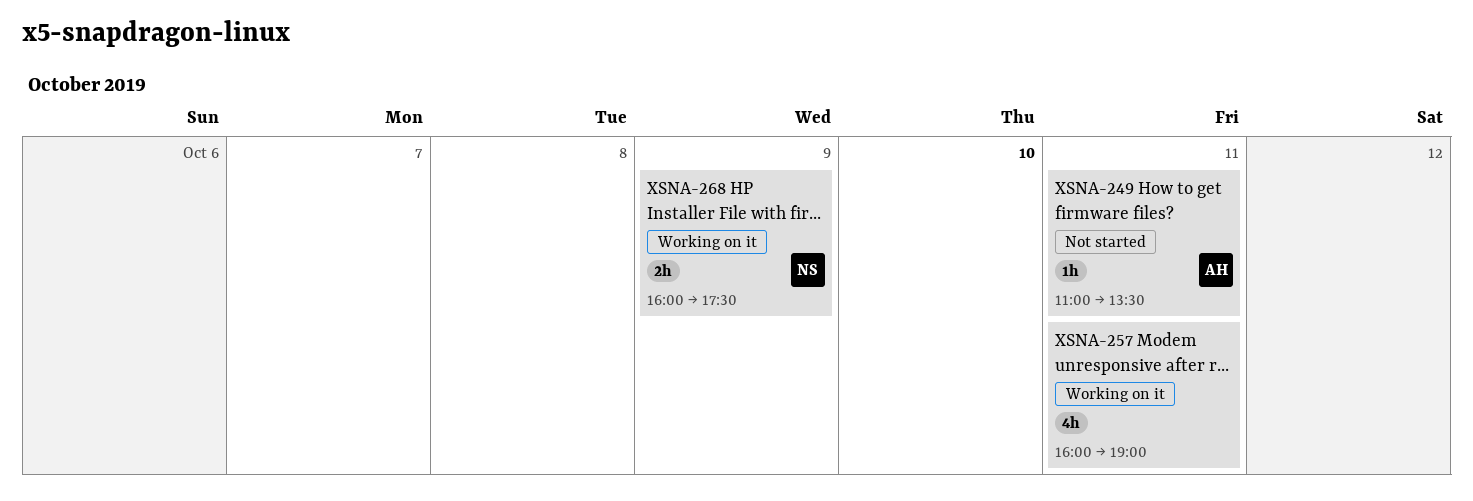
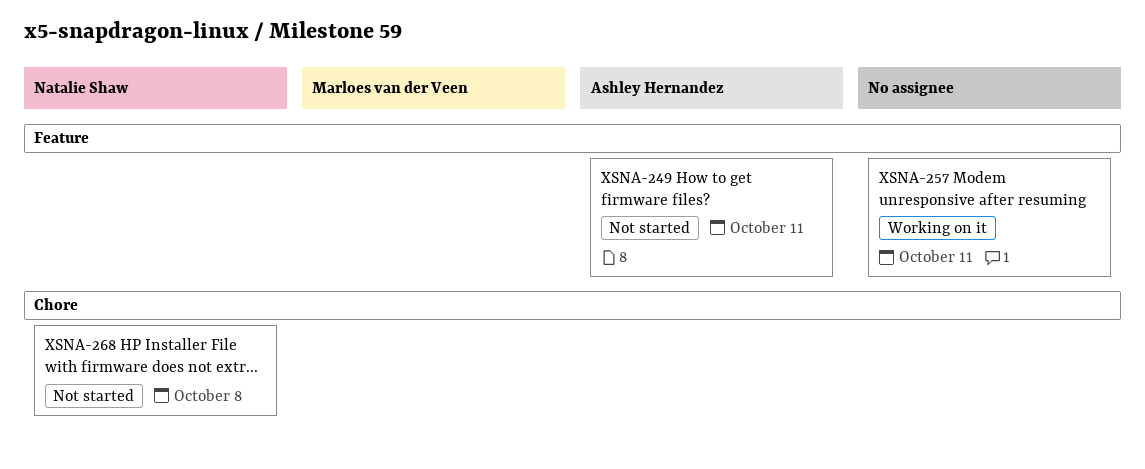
XSNA-268, status: Working on it -> Not started
XSNA-268, day: Oct 9 -> Oct 8

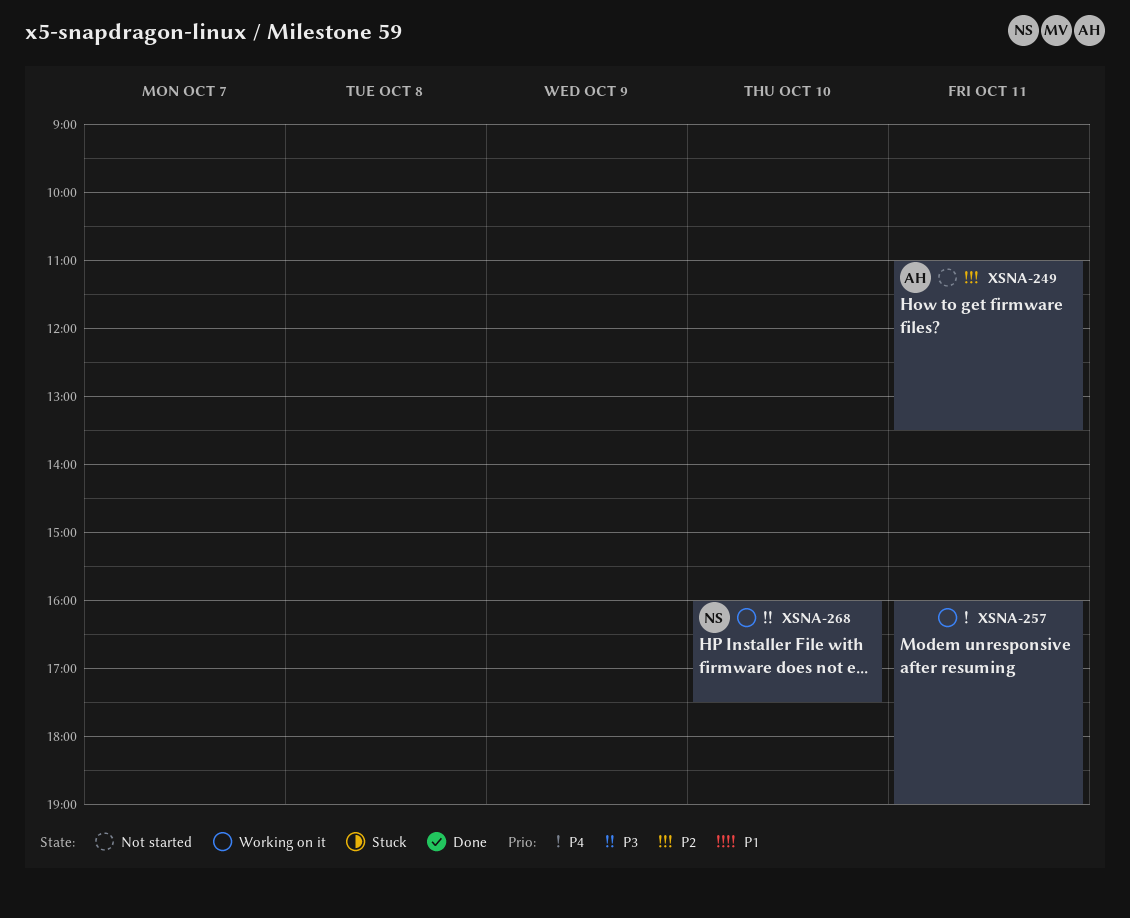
XSNA-268, status: Not started -> Working on it
XSNA-268, day: Oct 8 -> Oct 10

